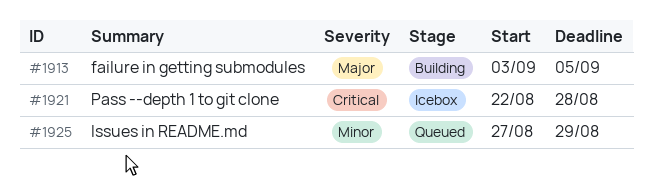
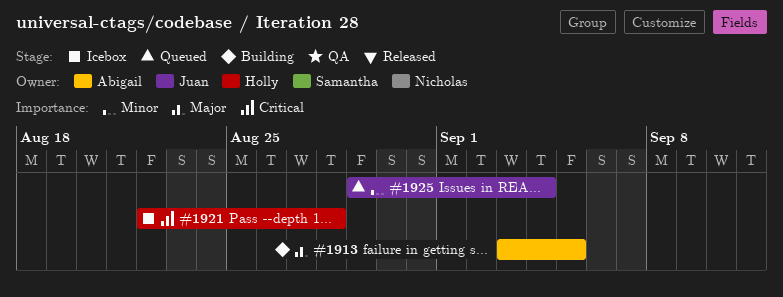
#1925, start: Aug 27 -> Aug 29
#1925, due: Aug 29 -> Sep 4

